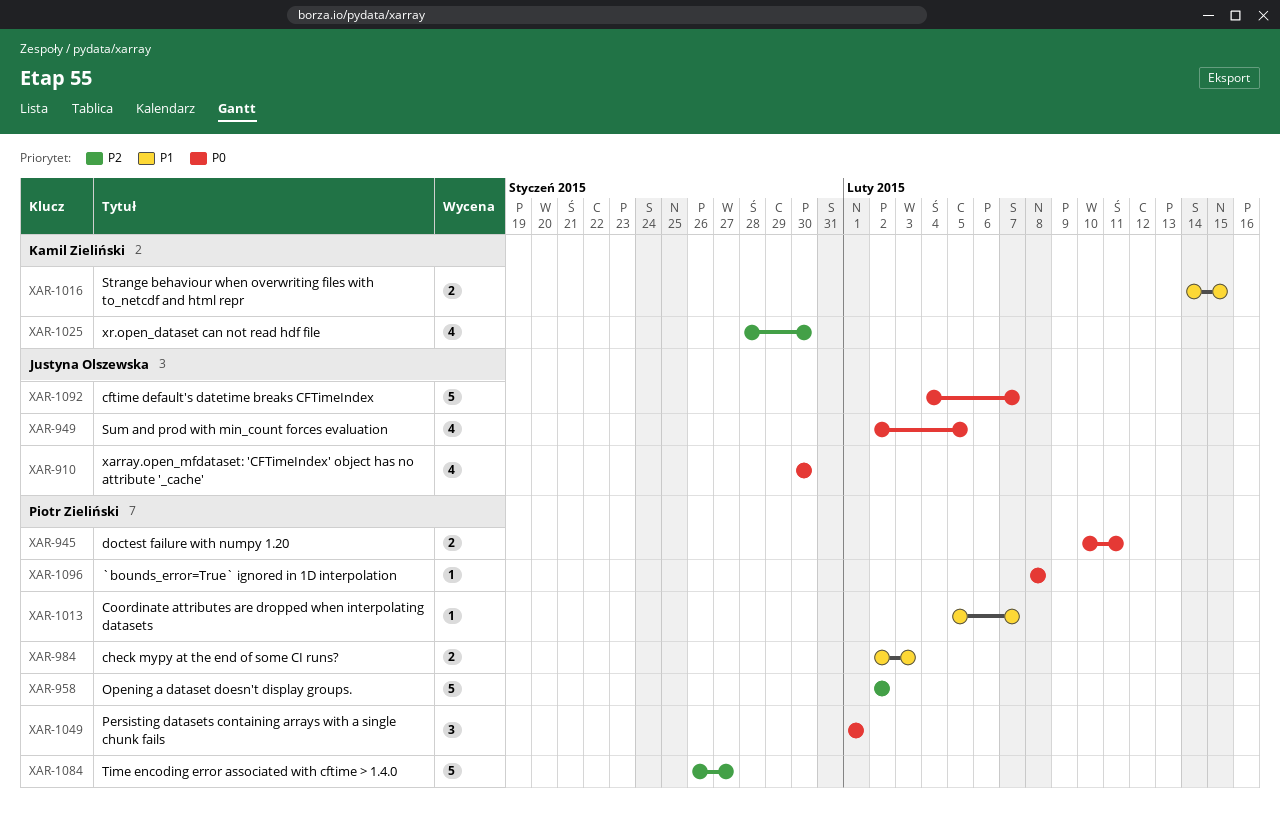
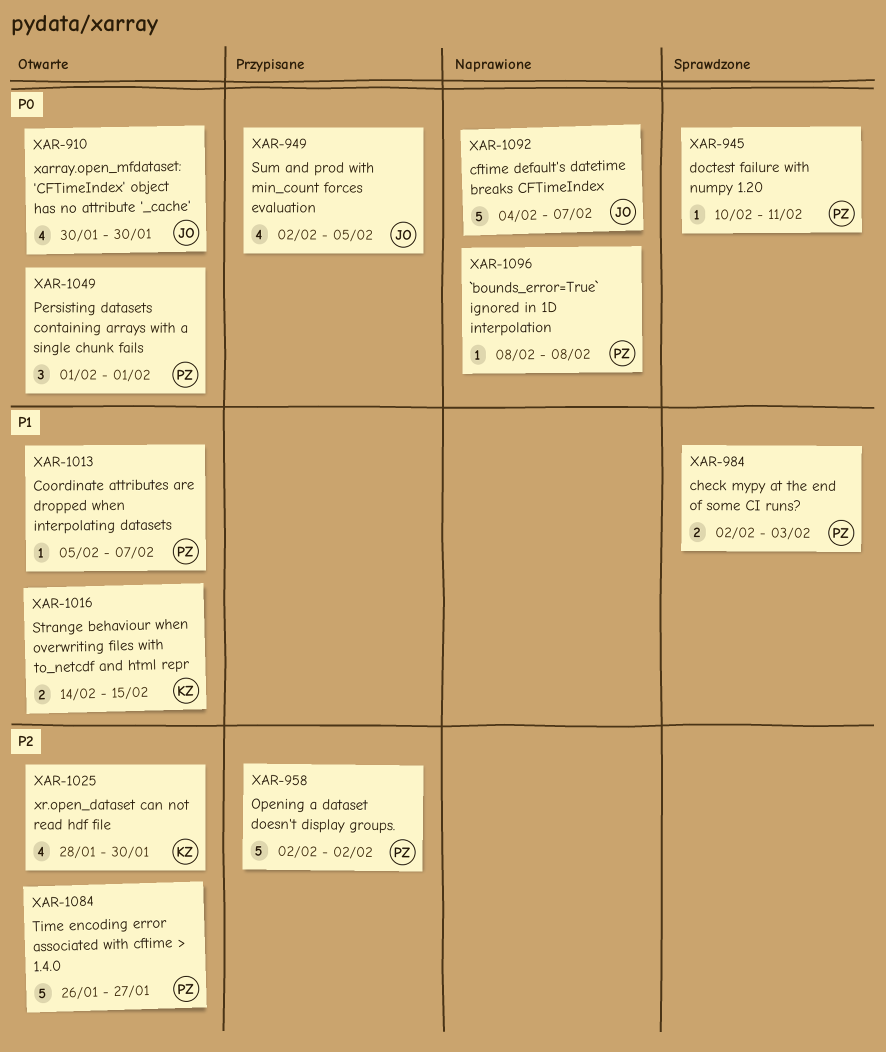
XAR-945, estimate: 2 -> 1

